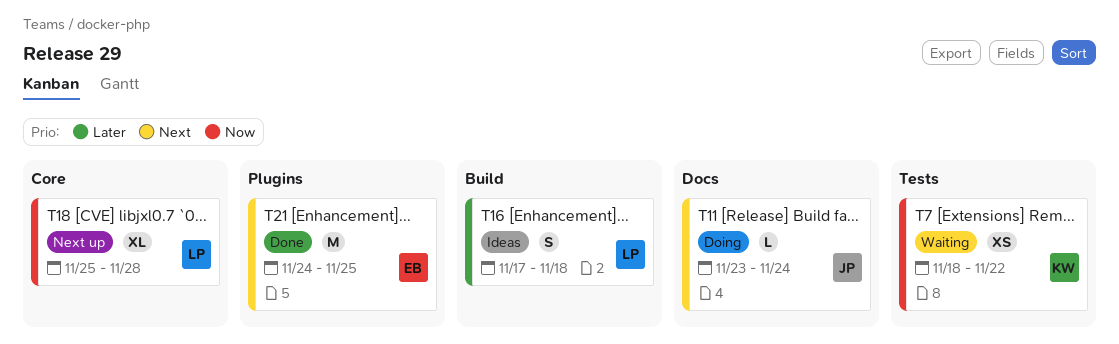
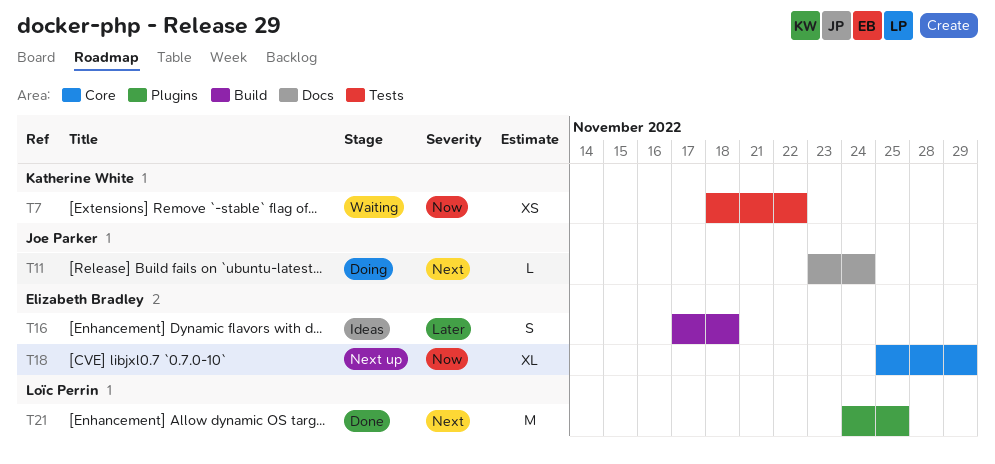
T16, owner: Loïc Perrin -> Elizabeth Bradley
T18, owner: Loïc Perrin -> Elizabeth Bradley
T18, due: Nov 28 -> Nov 29
T21, owner: Elizabeth Bradley -> Loïc Perrin

